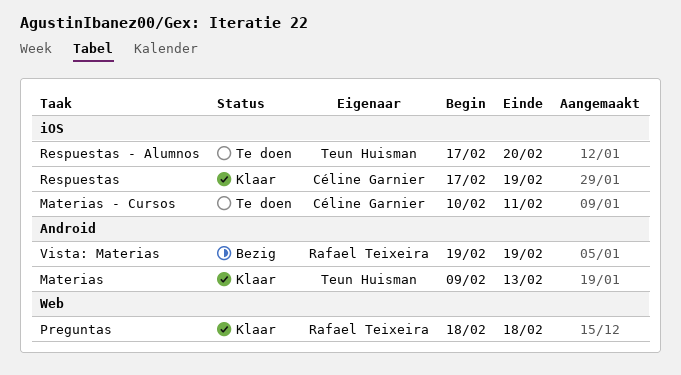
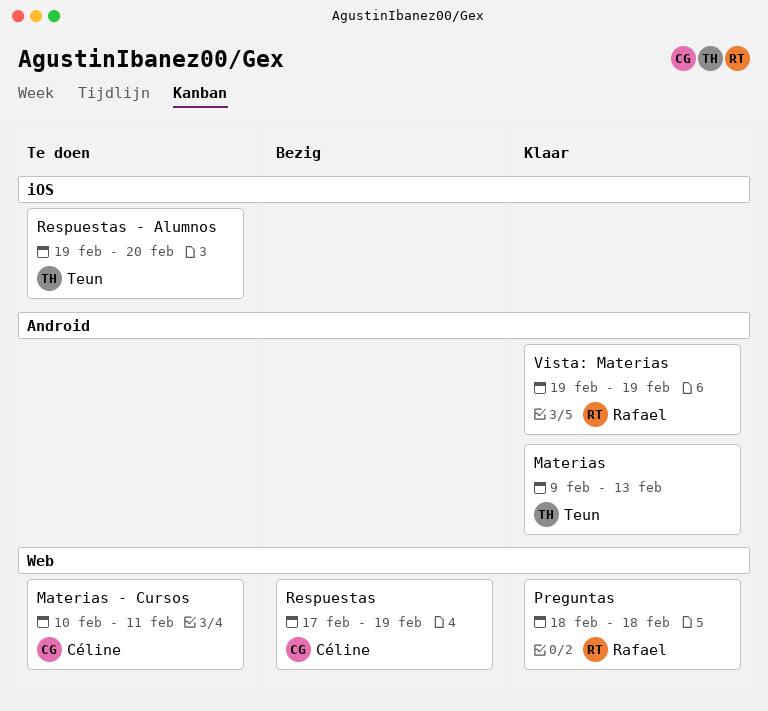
Materias - Cursos, label: iOS -> Web
Respuestas, status: Klaar -> Bezig
Respuestas, label: iOS -> Web
Respuestas - Alumnos, start: Feb 17 -> Feb 19
Vista: Materias, status: Bezig -> Klaar

